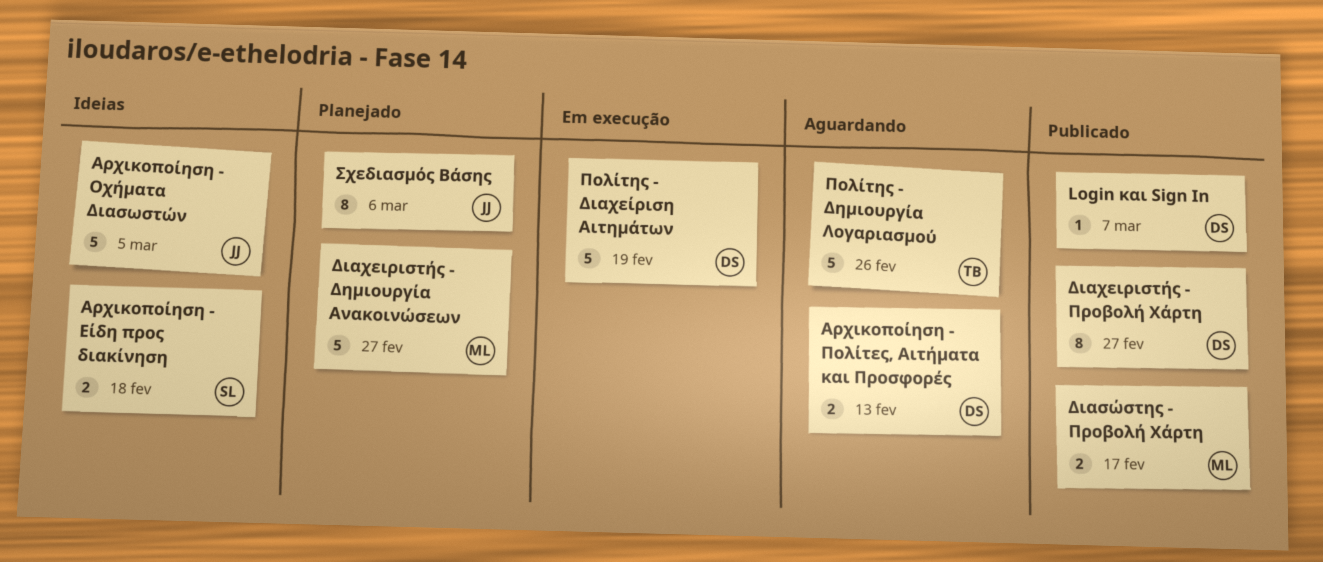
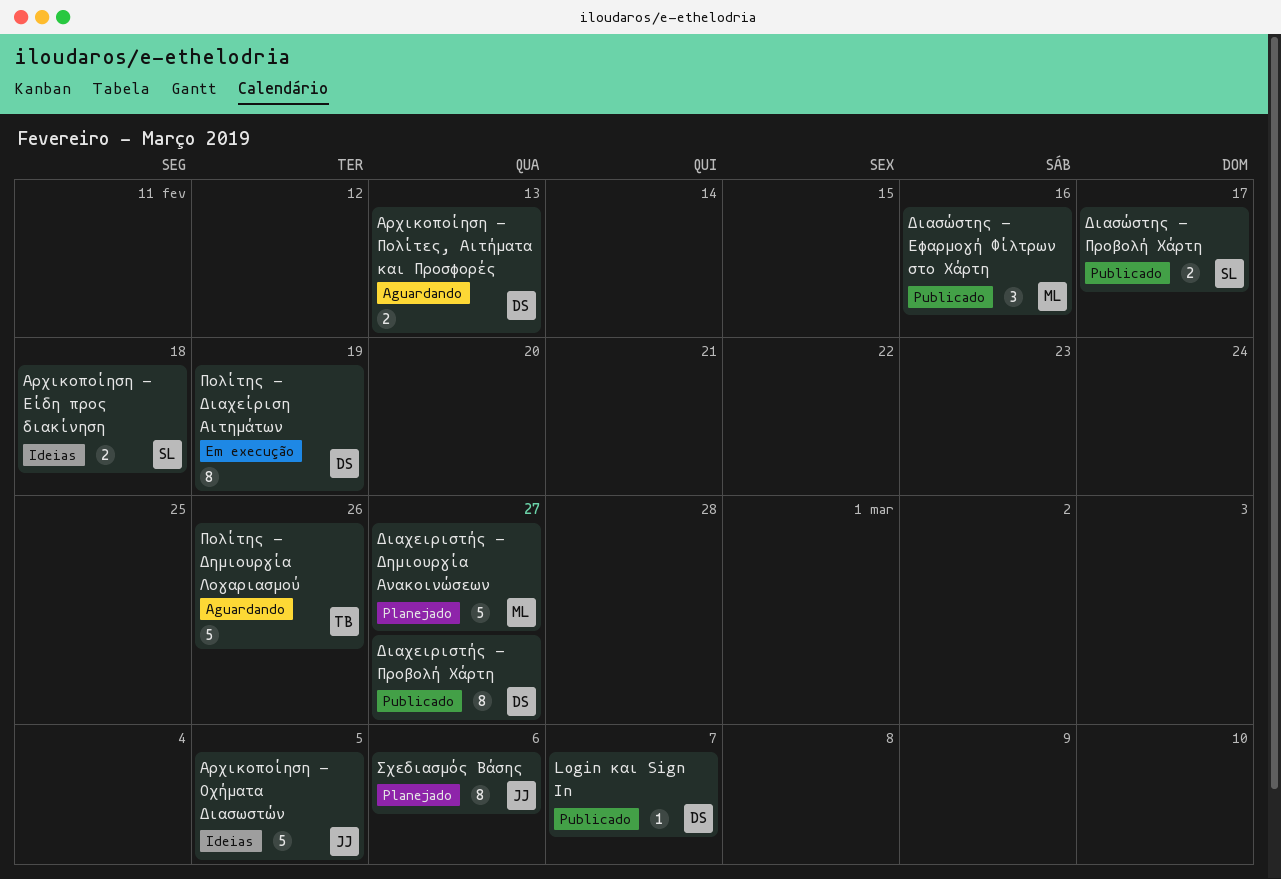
Διασώστης - Εφαρμογή Φίλτρων στο Χάρτη: none -> present
Διασώστης - Προβολή Χάρτη, owner: ML -> SL
Πολίτης - Διαχείριση Αιτημάτων, estimate: 5 -> 8

